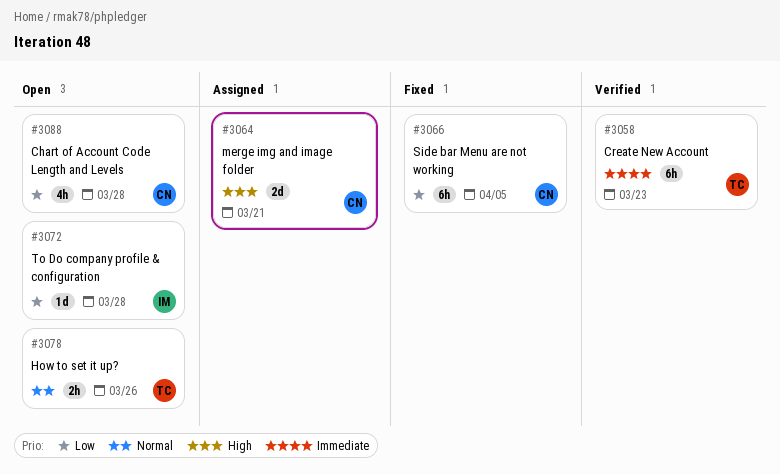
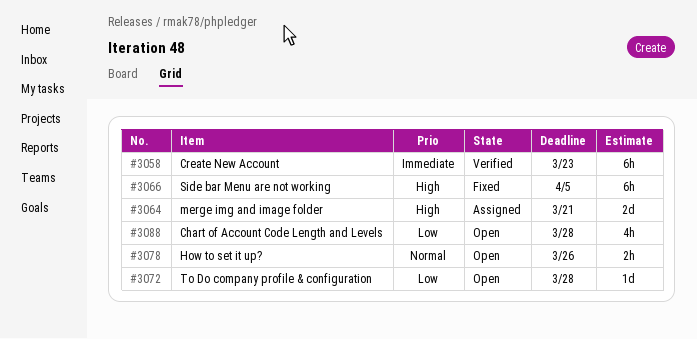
#3066, priority: Low -> High

